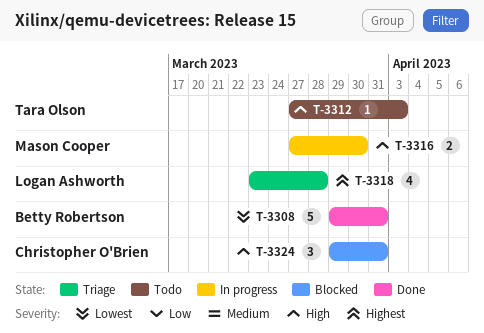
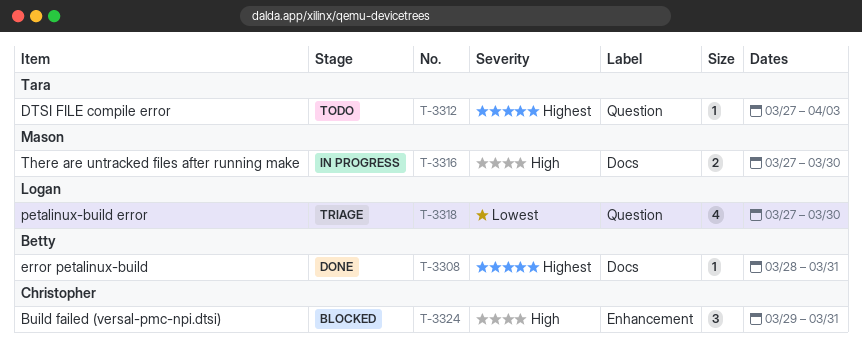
T-3308, priority: Lowest -> Highest
T-3308, estimate: 5 -> 1
T-3308, start: Mar 29 -> Mar 28
T-3312, priority: High -> Highest
T-3318, priority: Highest -> Lowest
T-3318, start: Mar 23 -> Mar 27
T-3318, due: Mar 28 -> Mar 30

